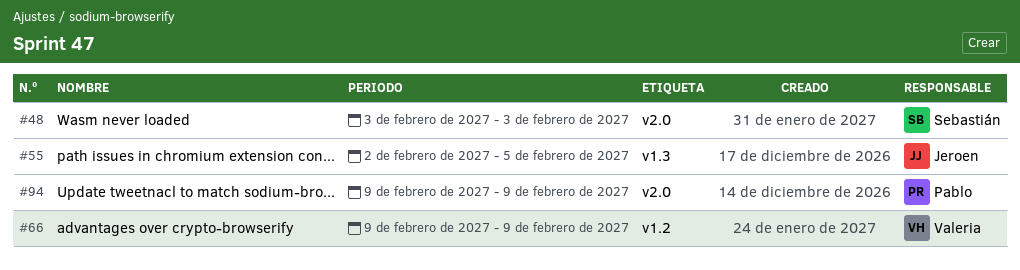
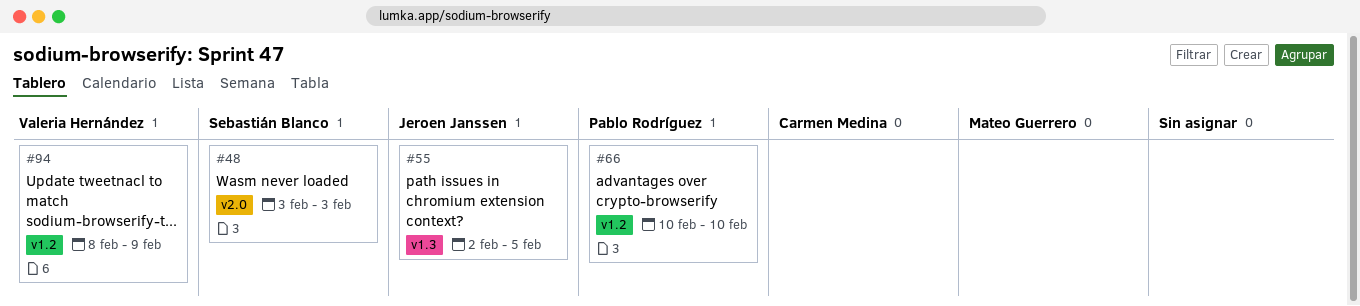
#66, owner: Valeria Hernández -> Pablo Rodríguez
#66, start: Feb 9 -> Feb 10
#66, due: Feb 9 -> Feb 10
#94, owner: Pablo Rodríguez -> Valeria Hernández
#94, label: v2.0 -> v1.2
#94, start: Feb 9 -> Feb 8

